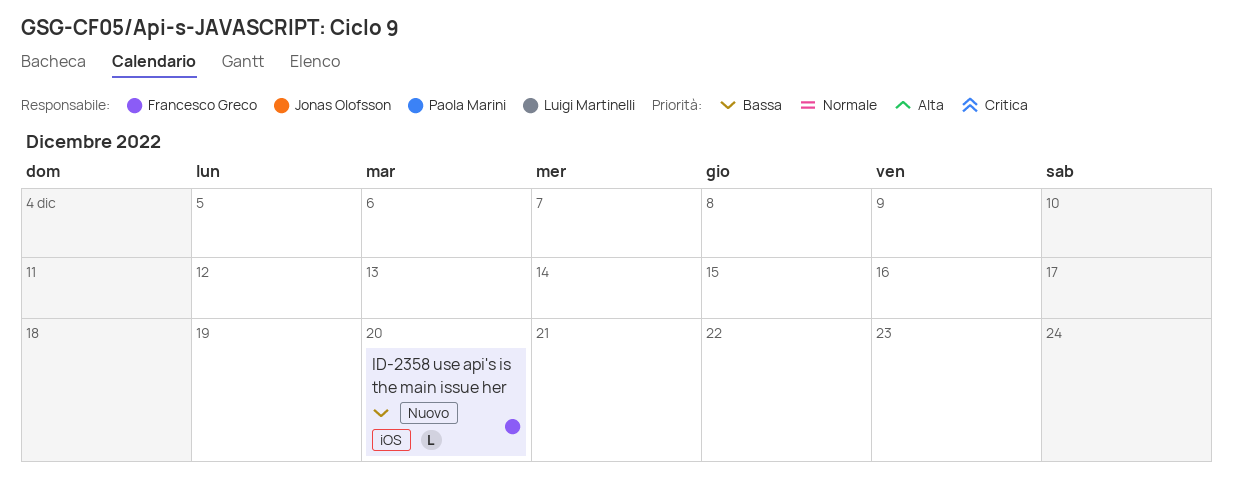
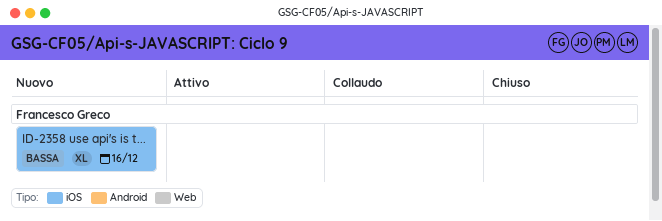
ID-2358, estimate: L -> XL
ID-2358, due: Dec 20 -> Dec 16

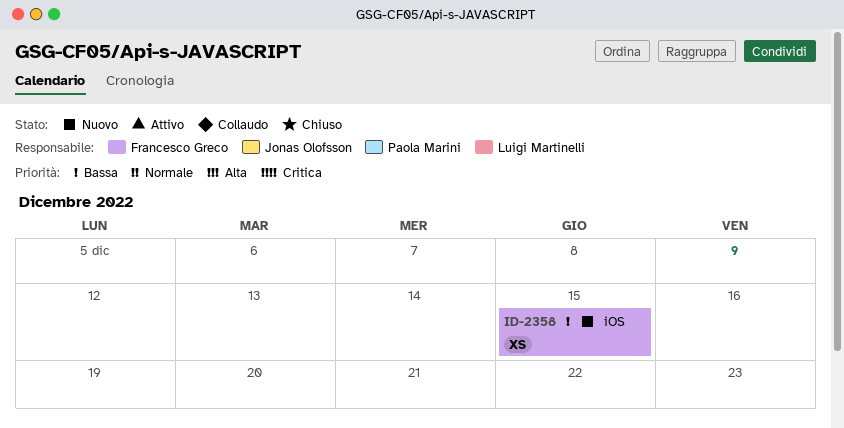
ID-2358, estimate: XL -> XS
ID-2358, due: Dec 16 -> Dec 15

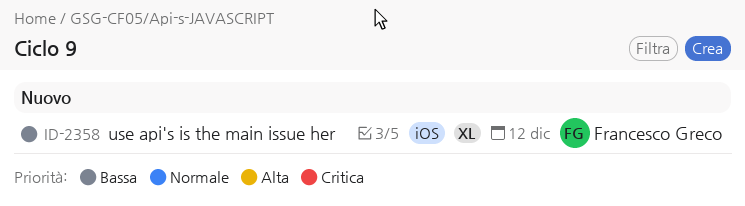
ID-2358, estimate: XS -> XL
ID-2358, due: Dec 15 -> Dec 12

